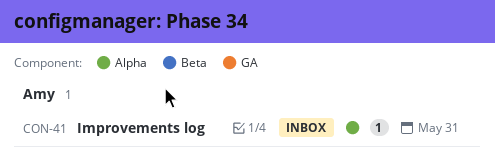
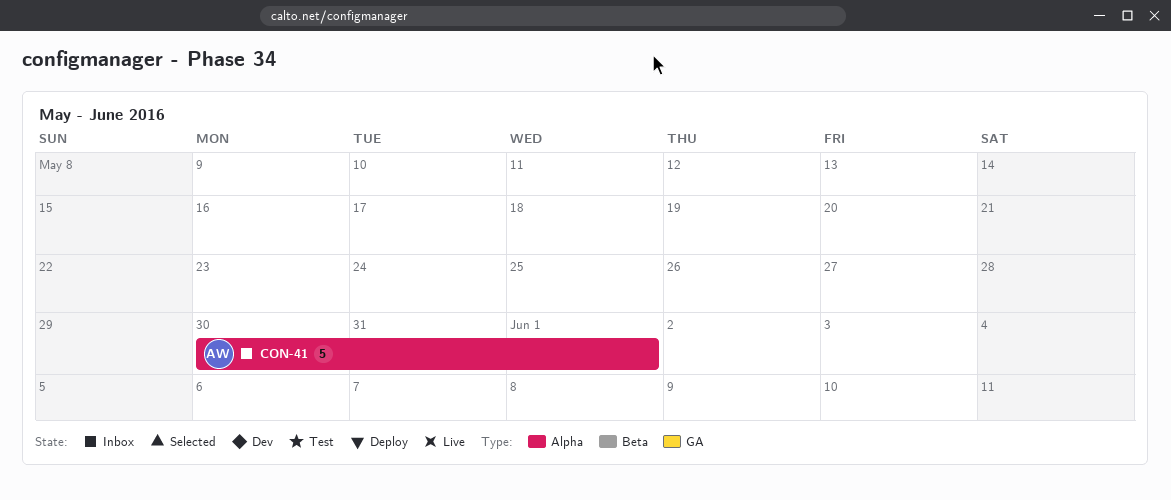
CON-41, estimate: 1 -> 5
CON-41, due: May 31 -> Jun 1

